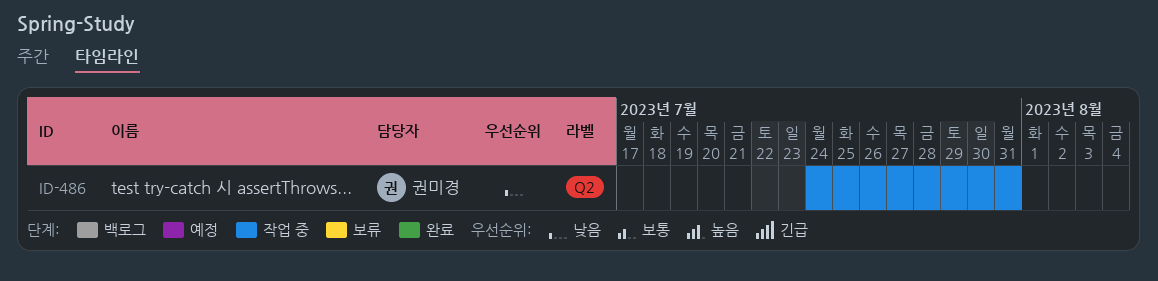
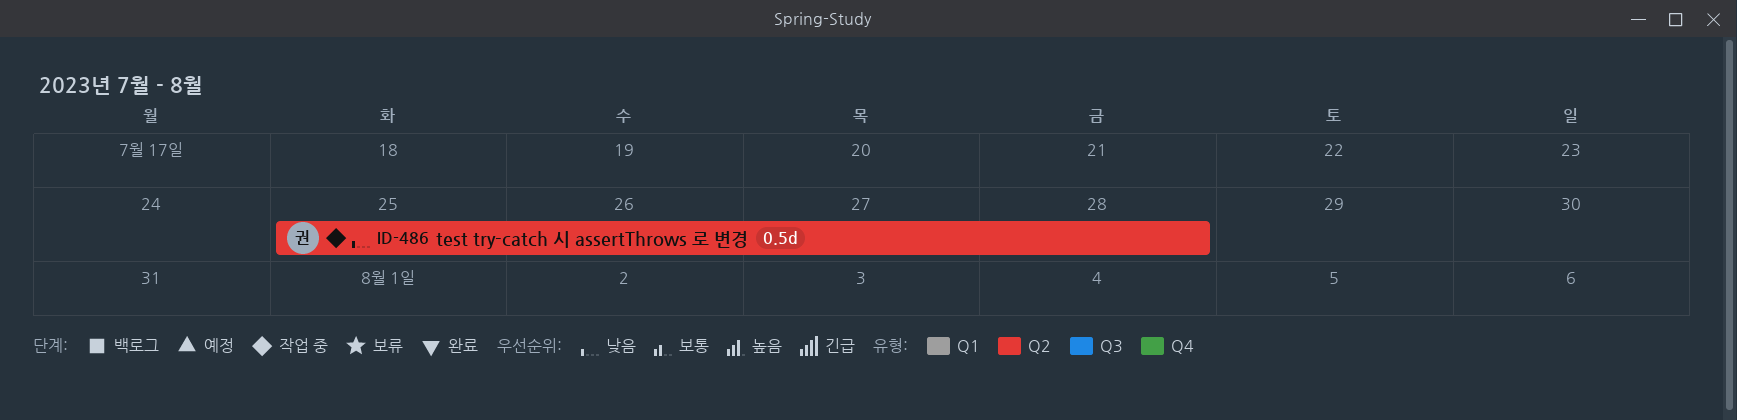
ID-486, start: Jul 24 -> Jul 25
ID-486, due: Jul 31 -> Jul 28

